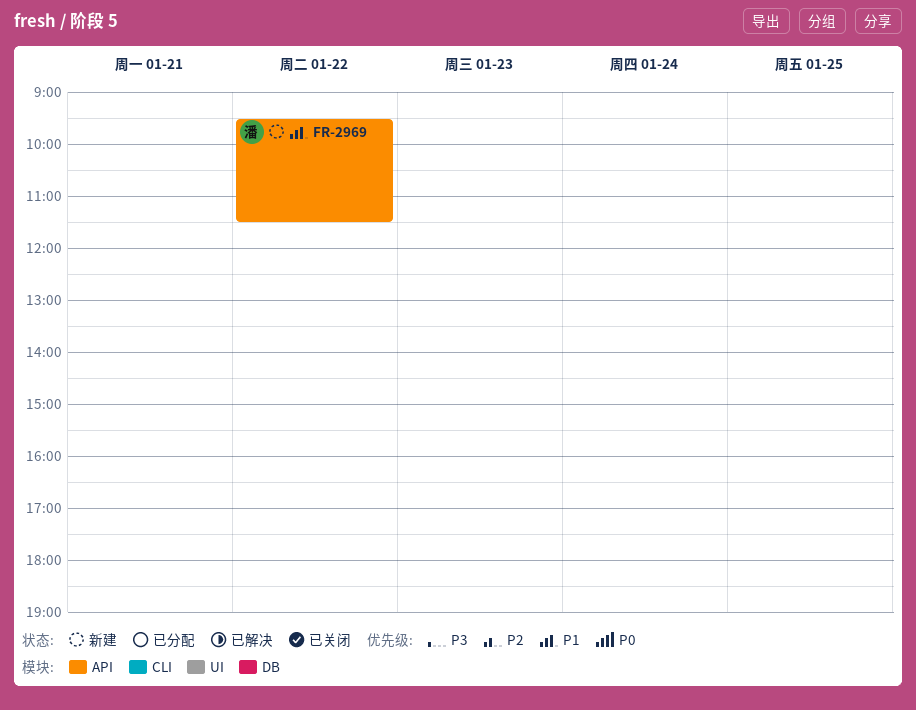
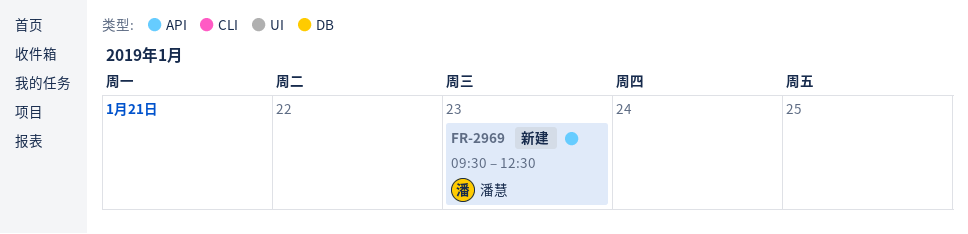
FR-2969, day: Jan 22 -> Jan 23
FR-2969, ends: 11:30 -> 12:30

